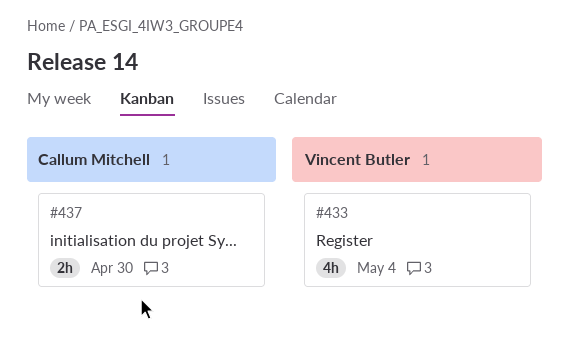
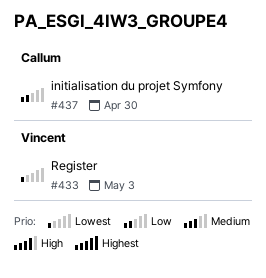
#433, due: May 4 -> May 3

